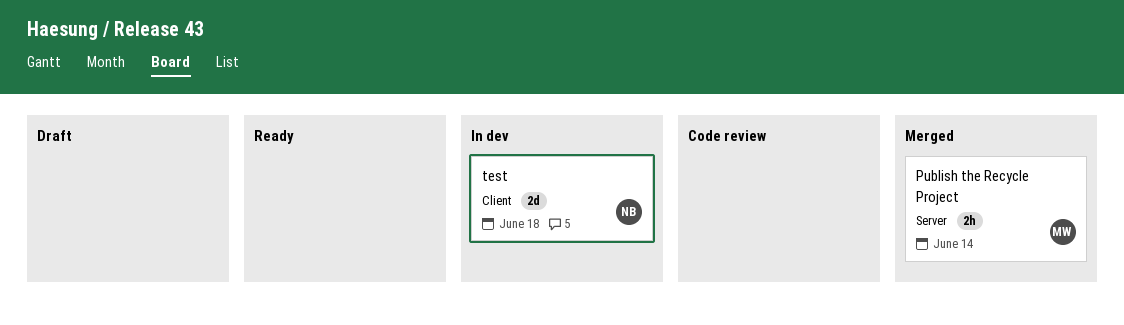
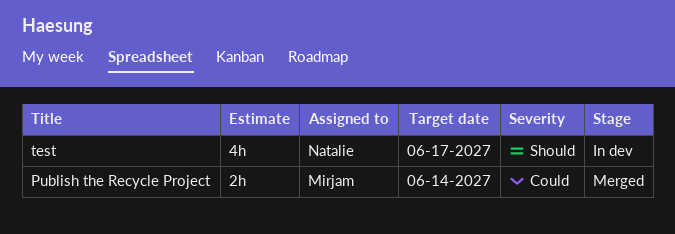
test, estimate: 2d -> 4h
test, due: Jun 18 -> Jun 17

